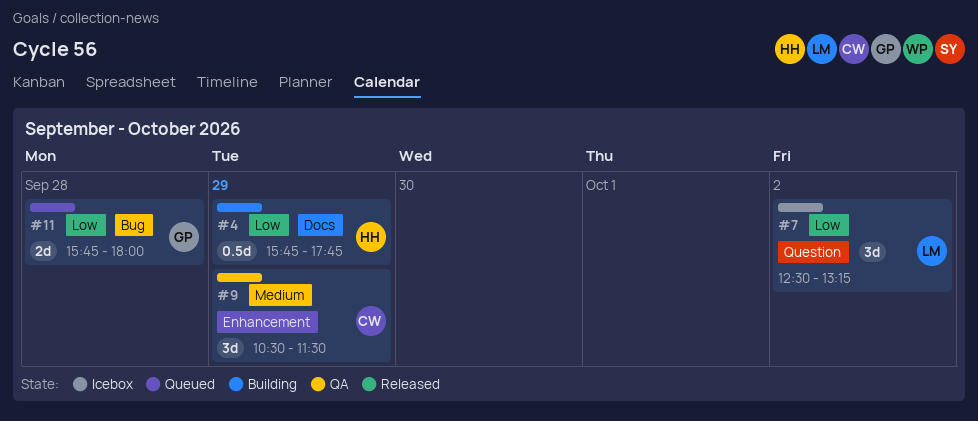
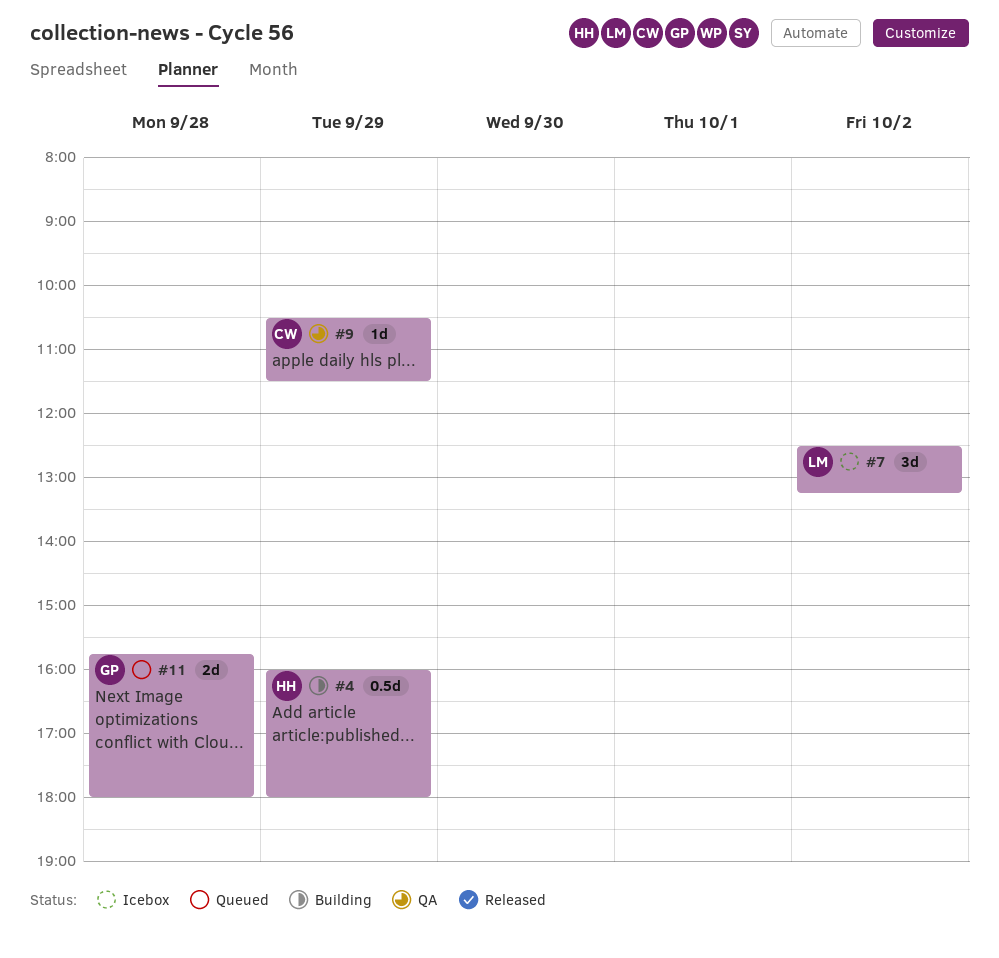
#4, begins: 15:45 -> 16:00
#4, ends: 17:45 -> 18:00
#9, estimate: 3d -> 1d

